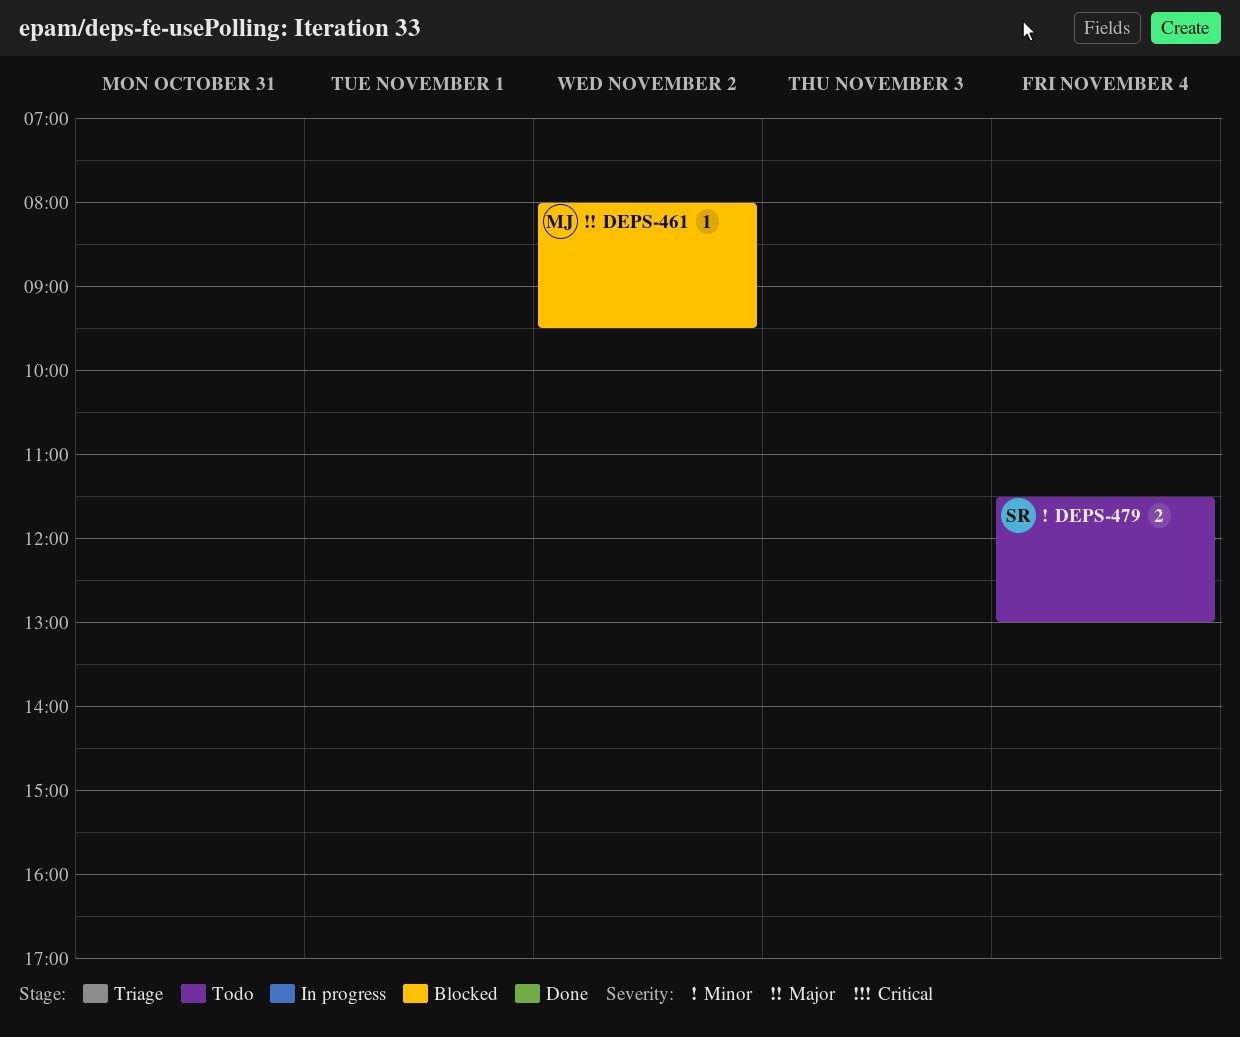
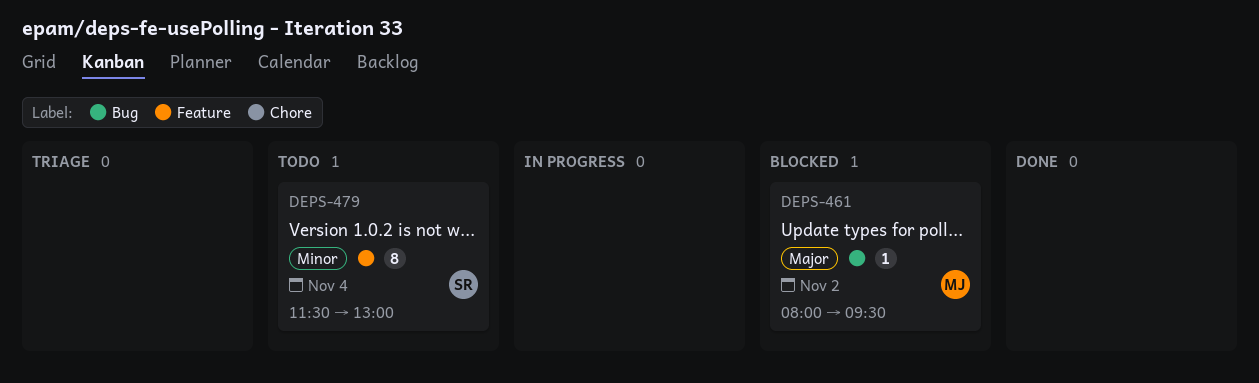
DEPS-479, estimate: 2 -> 8

